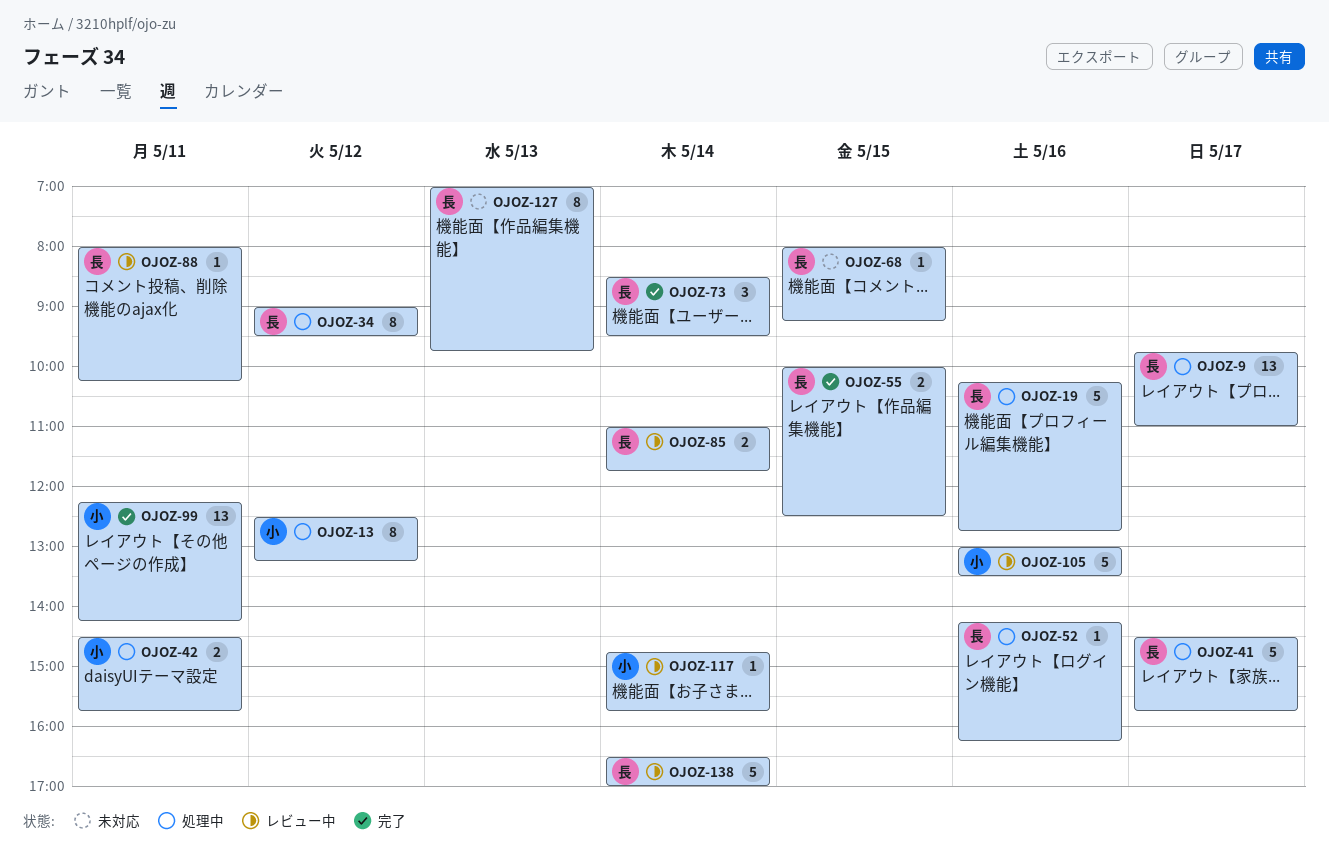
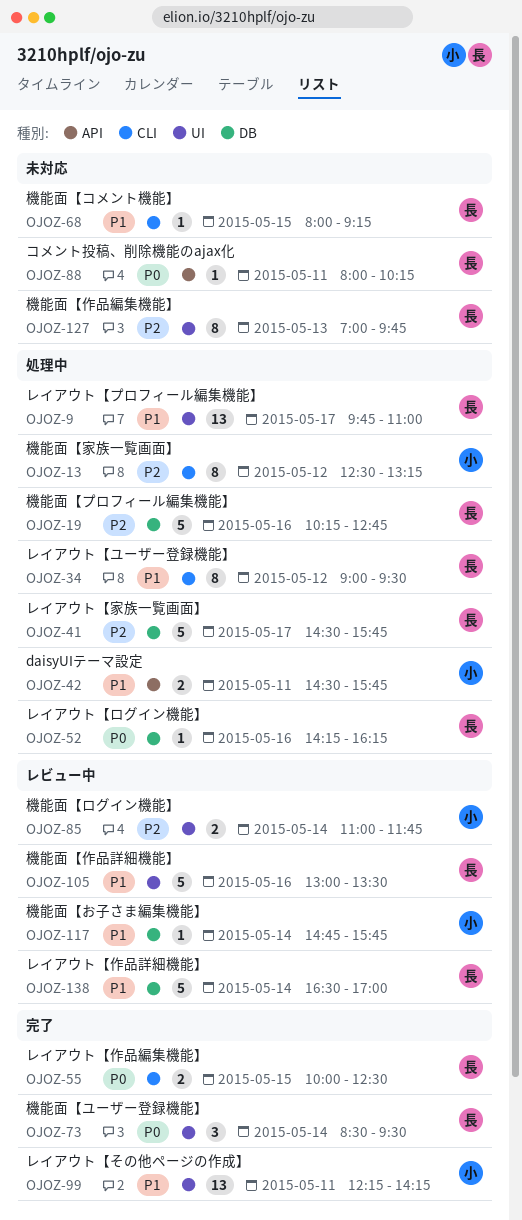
OJOZ-85, owner: 長 -> 小
OJOZ-88, status: レビュー中 -> 未対応
OJOZ-105, owner: 小 -> 長

